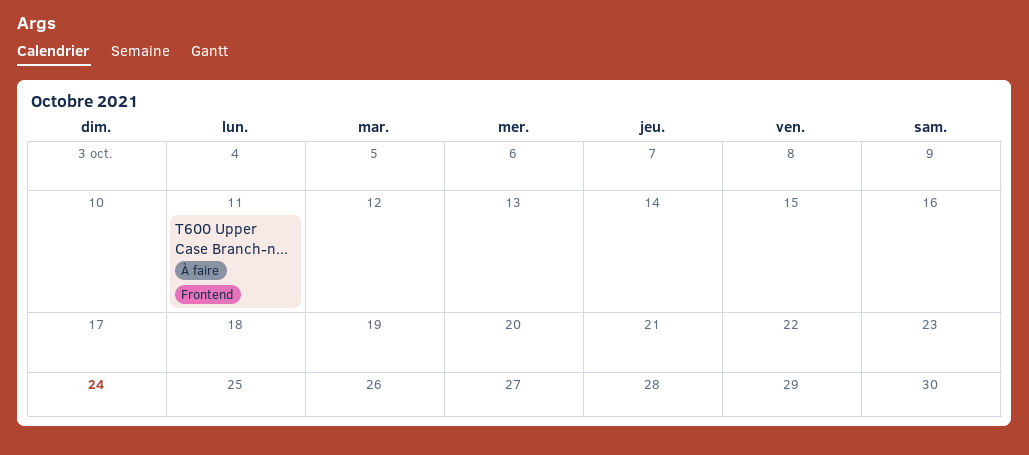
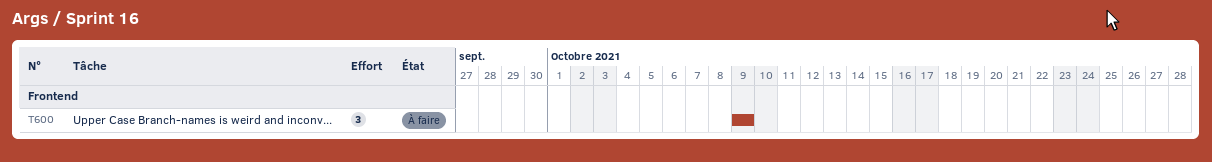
T600, due: Oct 11 -> Oct 9

